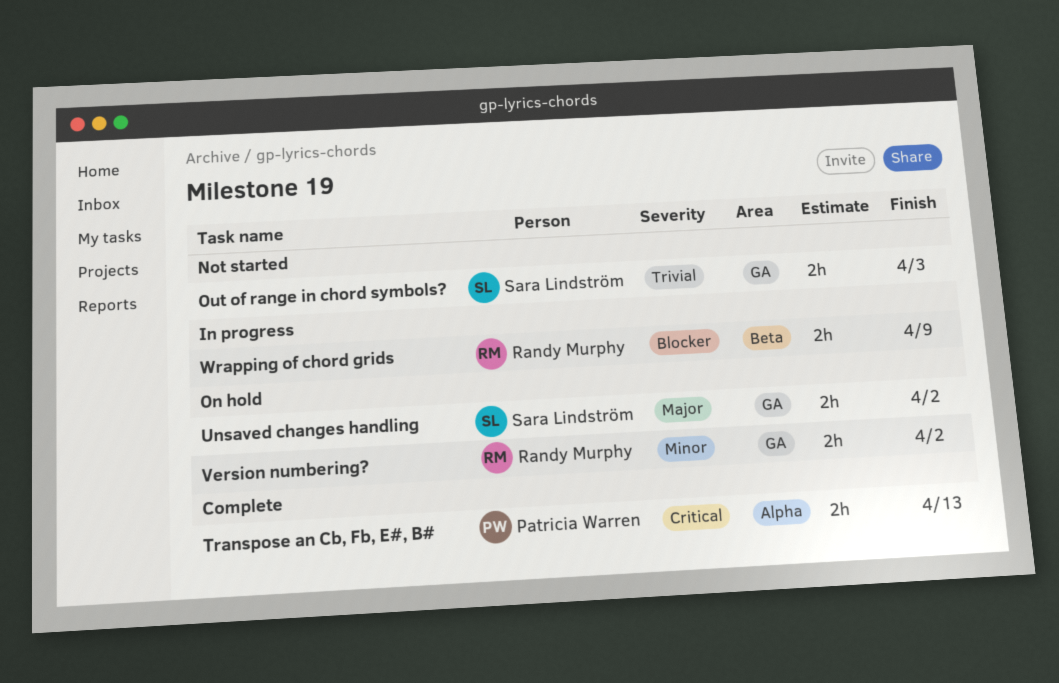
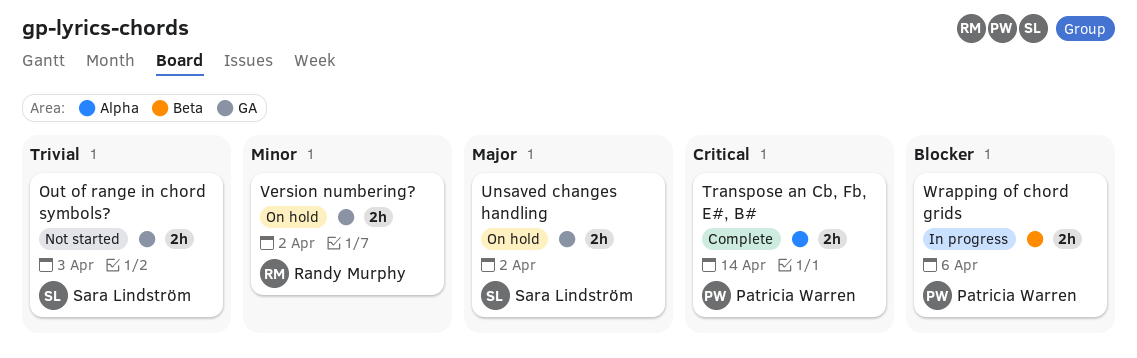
Transpose an Cb, Fb, E#, B#, due: Apr 13 -> Apr 14
Wrapping of chord grids, owner: Randy Murphy -> Patricia Warren
Wrapping of chord grids, due: Apr 9 -> Apr 6

